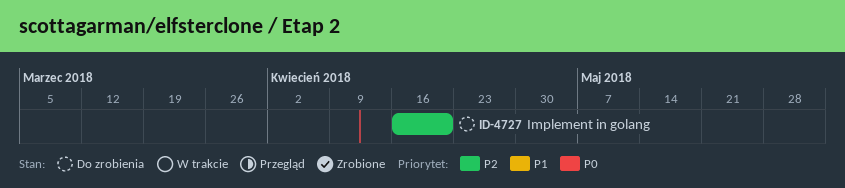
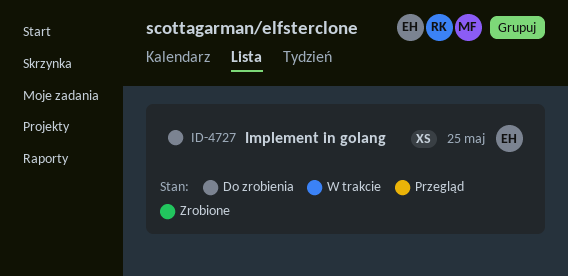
ID-4727, due: Apr 20 -> May 25

